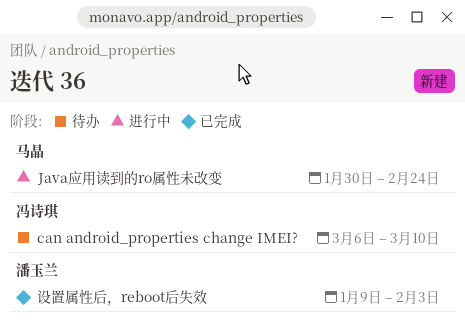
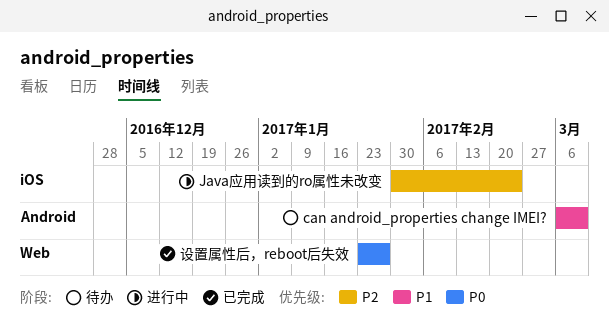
设置属性后，reboot后失效, start: Jan 9 -> Jan 23
设置属性后，reboot后失效, due: Feb 3 -> Jan 27

